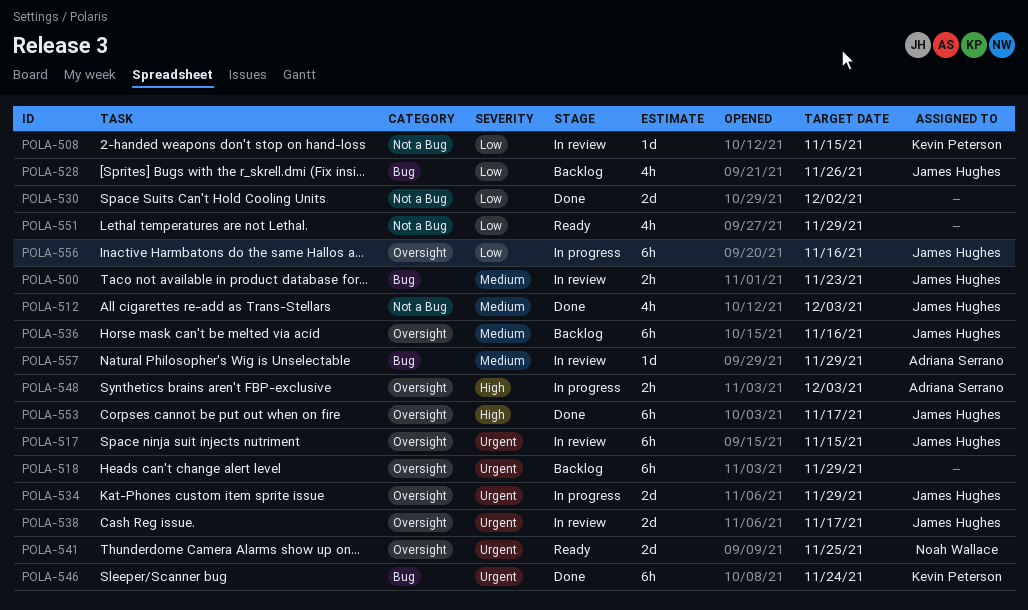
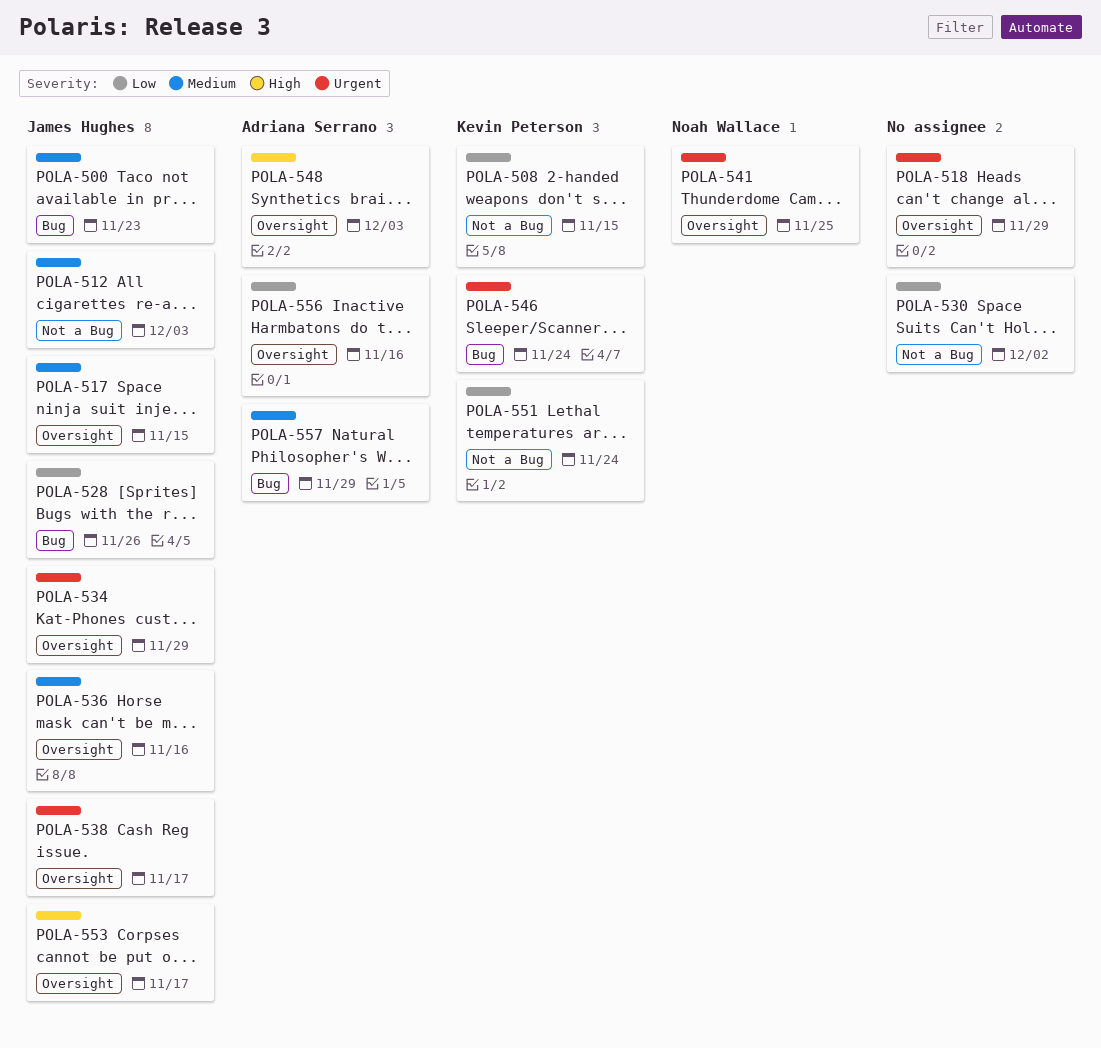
POLA-517, priority: Urgent -> Medium
POLA-551, owner: none -> Kevin Peterson
POLA-551, due: Nov 29 -> Nov 24
POLA-556, owner: James Hughes -> Adriana Serrano

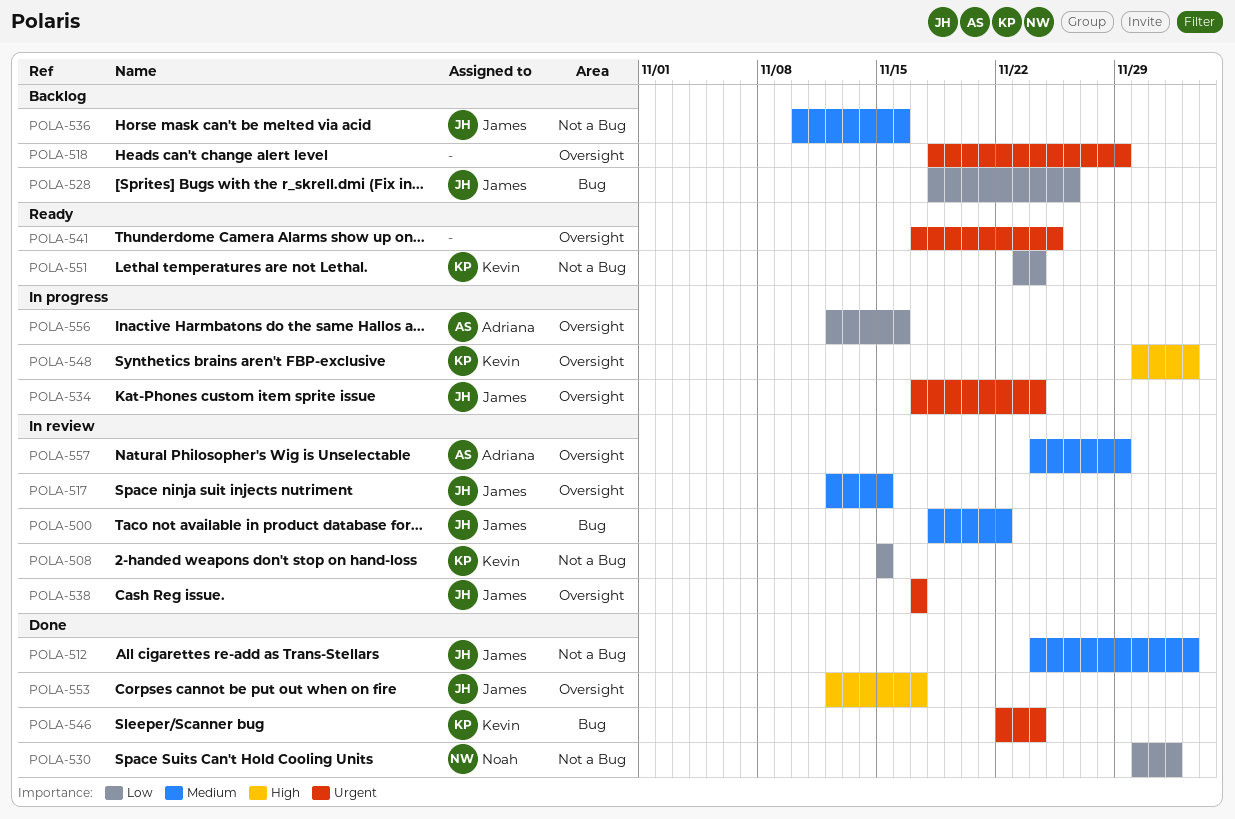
POLA-500, due: Nov 23 -> Nov 22
POLA-530, owner: none -> Noah Wallace
POLA-534, due: Nov 29 -> Nov 24
POLA-536, label: Oversight -> Not a Bug
POLA-541, owner: Noah Wallace -> none
POLA-548, owner: Adriana Serrano -> Kevin Peterson
POLA-557, label: Bug -> Oversight

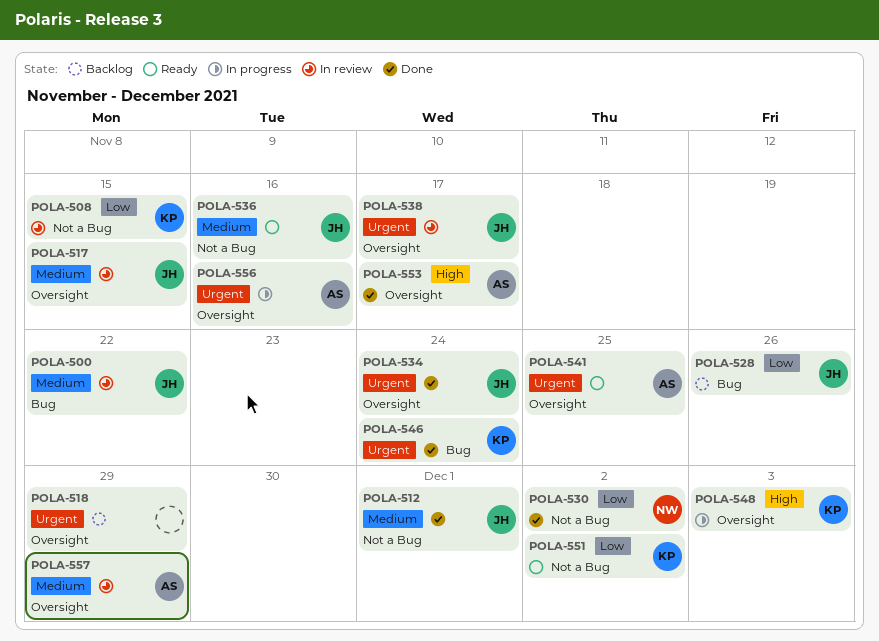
POLA-512, due: Dec 3 -> Dec 1
POLA-534, status: In progress -> Done
POLA-536, status: Backlog -> Ready
POLA-541, owner: none -> Adriana
POLA-551, due: Nov 24 -> Dec 2
POLA-553, owner: James -> Adriana
POLA-556, priority: Low -> Urgent

